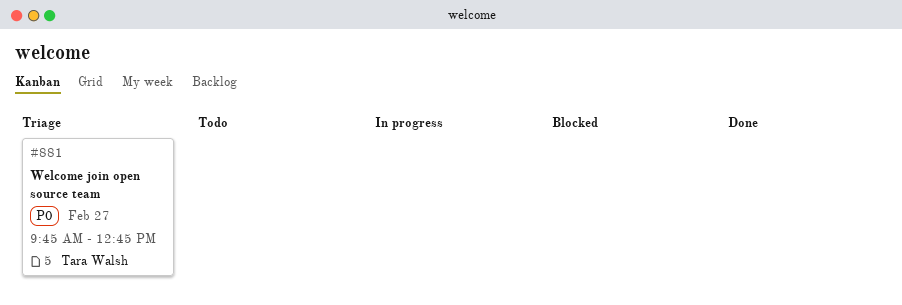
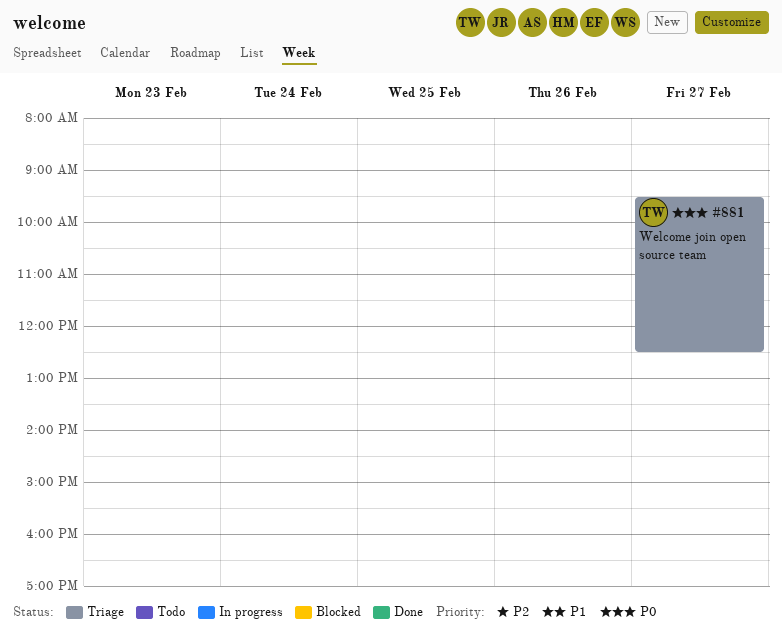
#881, begins: 09:45 -> 09:30
#881, ends: 12:45 -> 12:30

